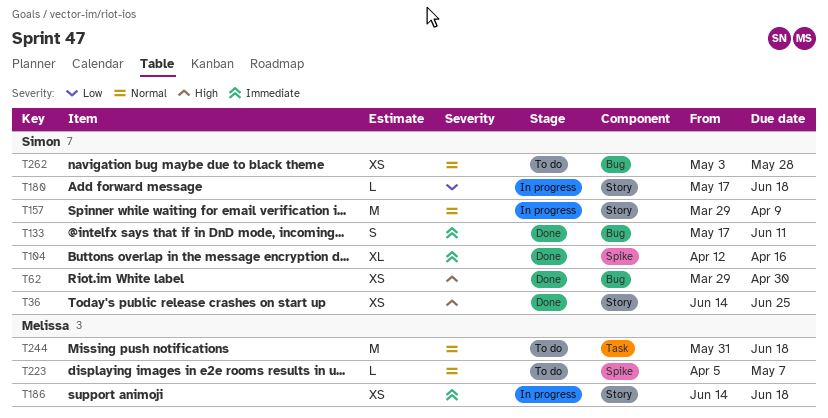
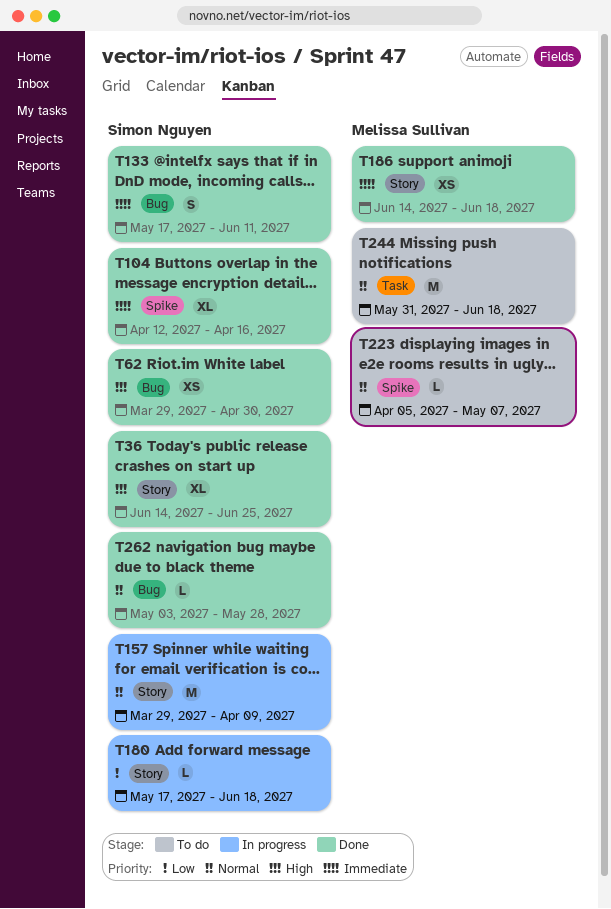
T36, estimate: XS -> XL
T186, status: In progress -> Done
T262, status: To do -> Done
T262, estimate: XS -> L

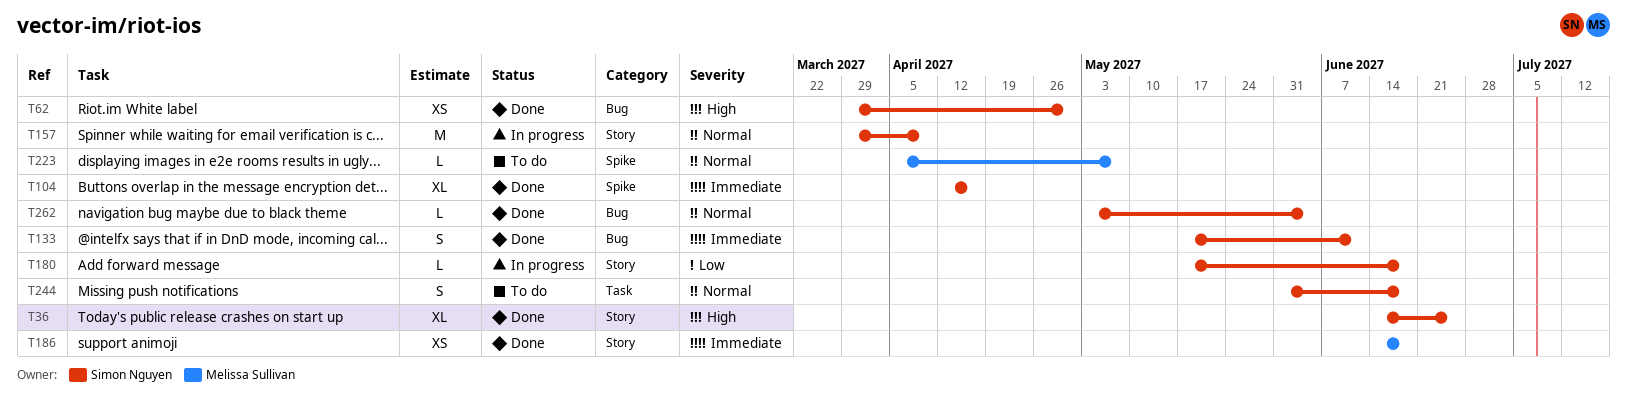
T244, owner: Melissa Sullivan -> Simon Nguyen
T244, estimate: M -> S
T262, due: May 28 -> Jun 4

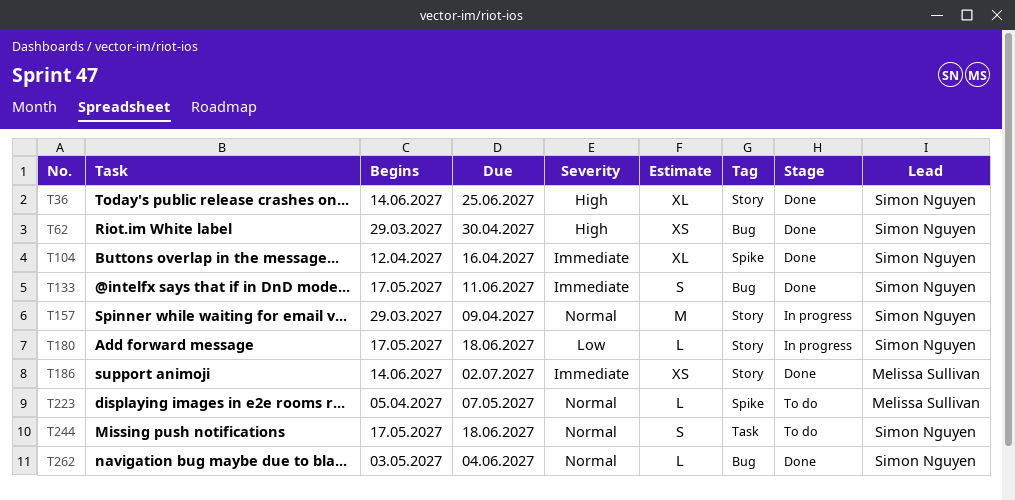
T186, due: Jun 18 -> Jul 2
T244, start: May 31 -> May 17

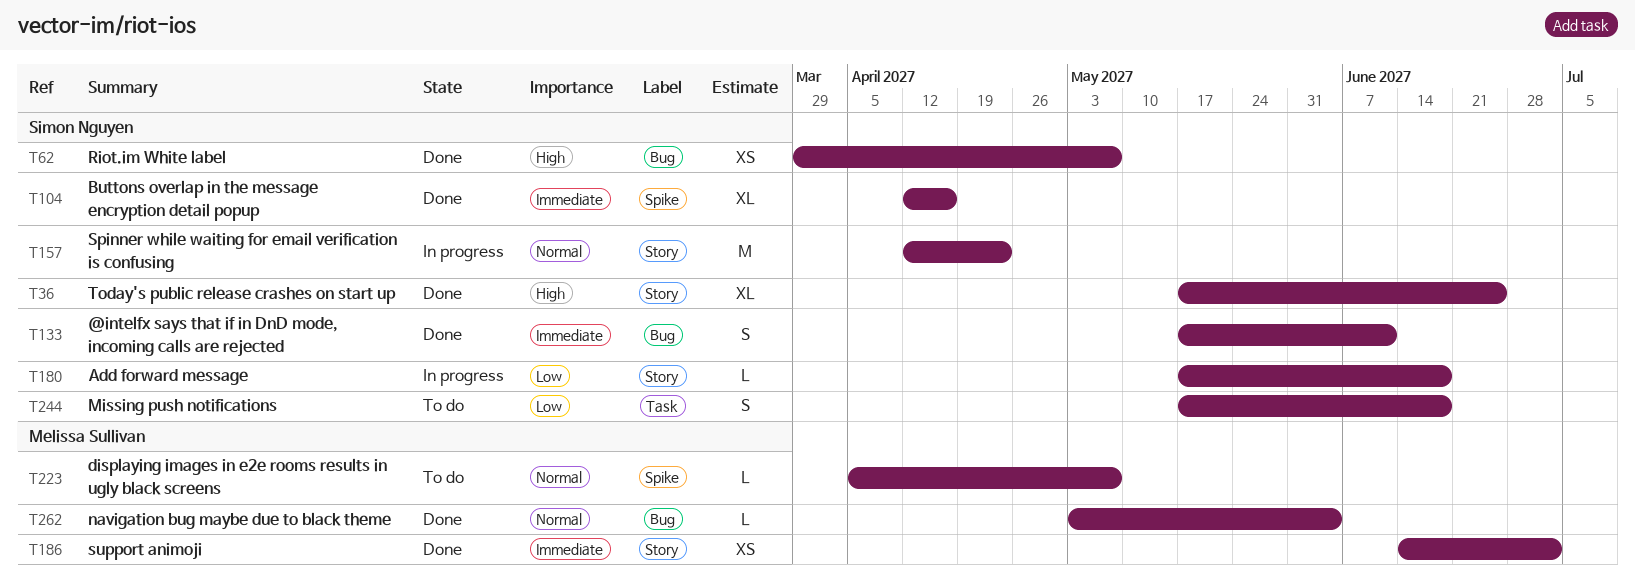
T36, start: Jun 14 -> May 17
T62, due: Apr 30 -> May 7
T157, start: Mar 29 -> Apr 12
T157, due: Apr 9 -> Apr 23
T244, priority: Normal -> Low
T262, owner: Simon Nguyen -> Melissa Sullivan

